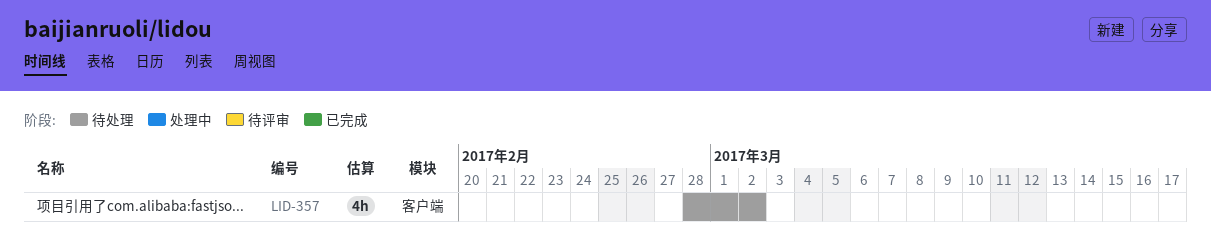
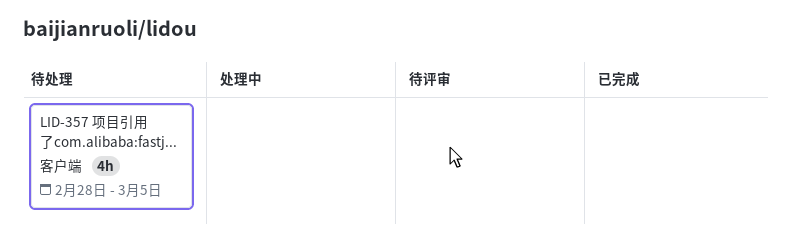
LID-357, due: Mar 2 -> Mar 5

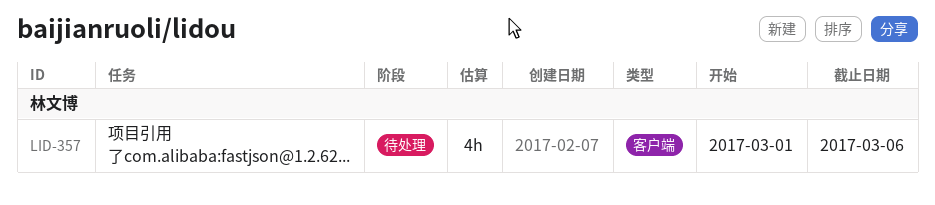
LID-357, start: Feb 28 -> Mar 1
LID-357, due: Mar 5 -> Mar 6

